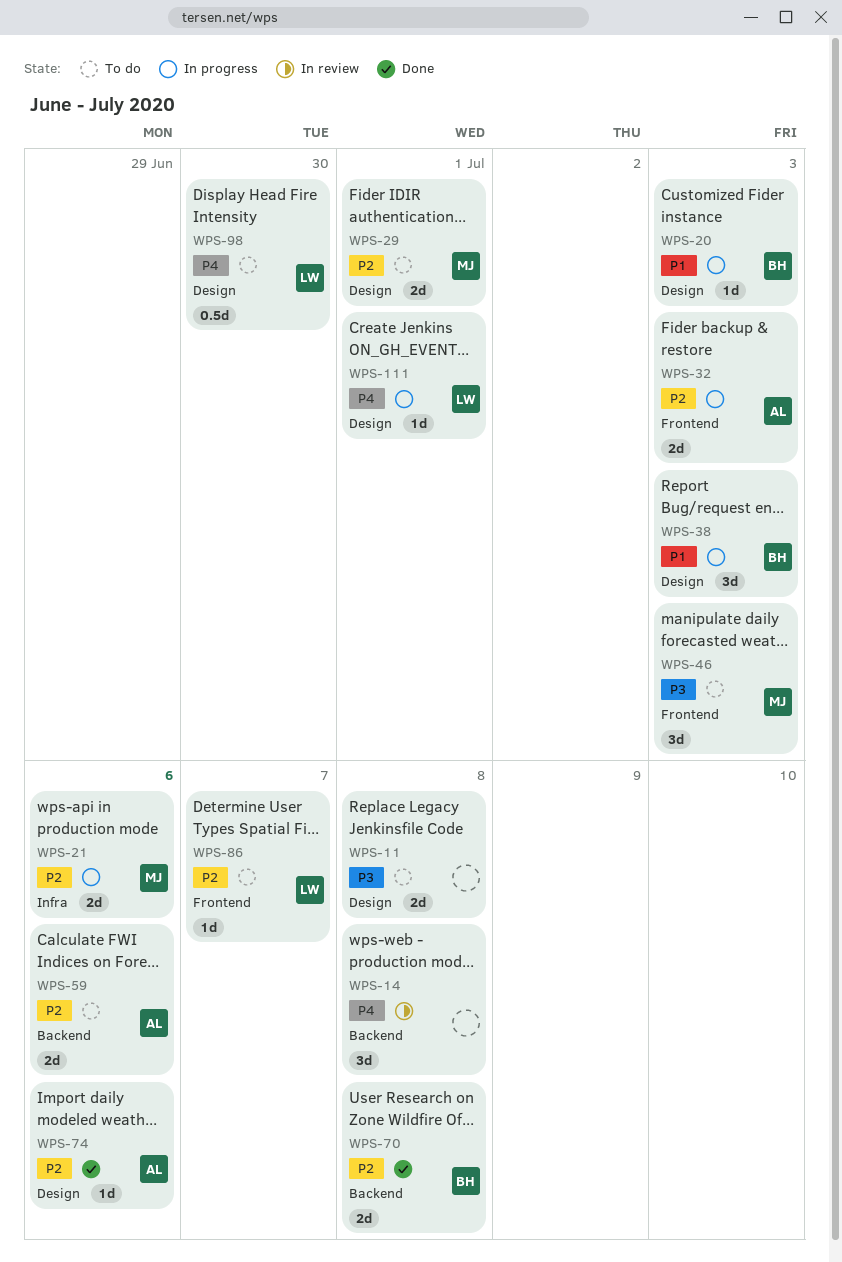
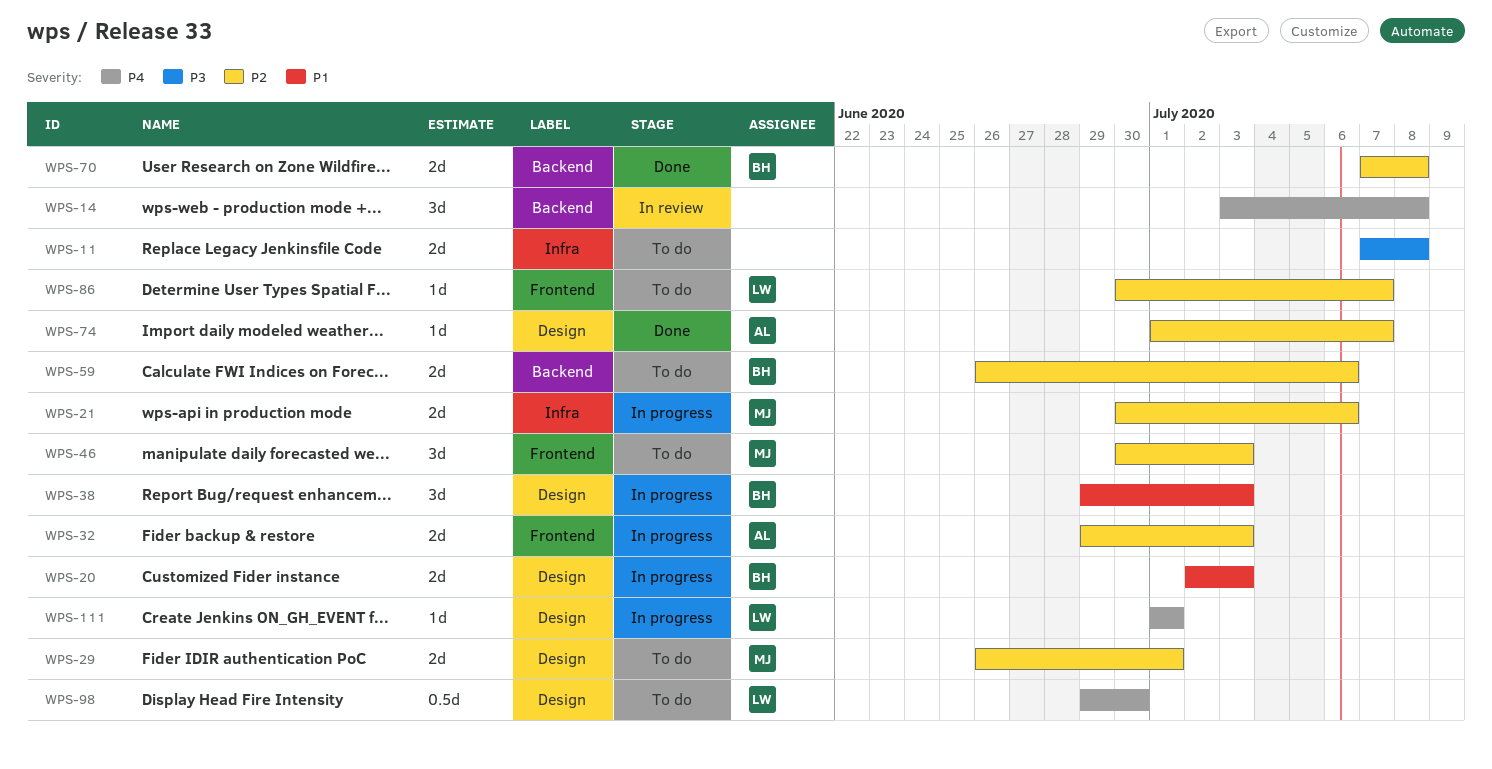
WPS-11, label: Design -> Infra
WPS-20, estimate: 1d -> 2d
WPS-46, priority: P3 -> P2
WPS-59, owner: AL -> BH
WPS-74, due: Jul 6 -> Jul 7

